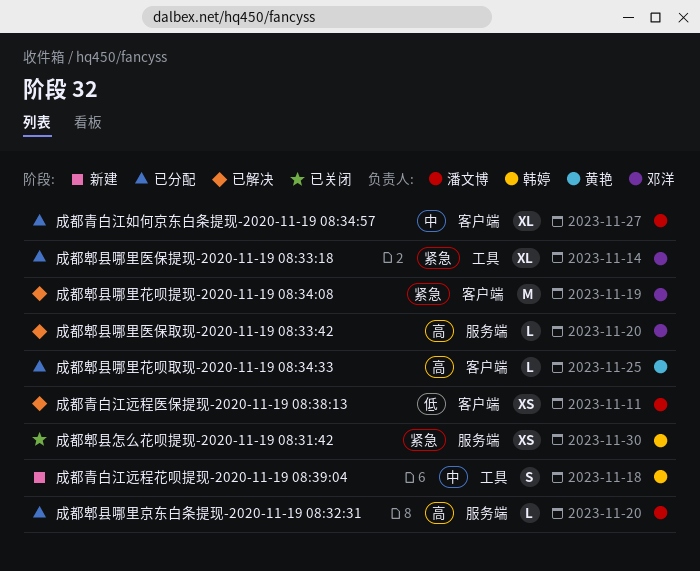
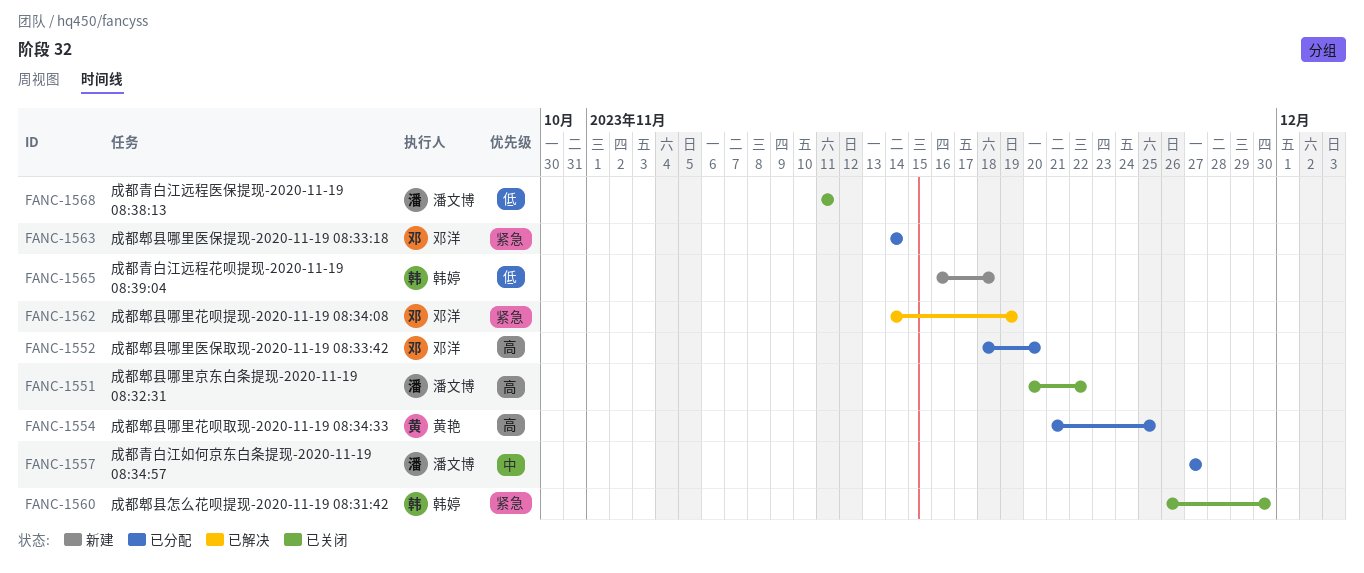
成都郫县哪里京东白条提现-2020-11-19 08:32:31, status: 已分配 -> 已关闭
成都郫县哪里京东白条提现-2020-11-19 08:32:31, due: Nov 20 -> Nov 22
成都郫县哪里医保取现-2020-11-19 08:33:42, status: 已解决 -> 已分配
成都青白江远程医保提现-2020-11-19 08:38:13, status: 已解决 -> 已关闭
成都青白江远程花呗提现-2020-11-19 08:39:04, priority: 中 -> 低

